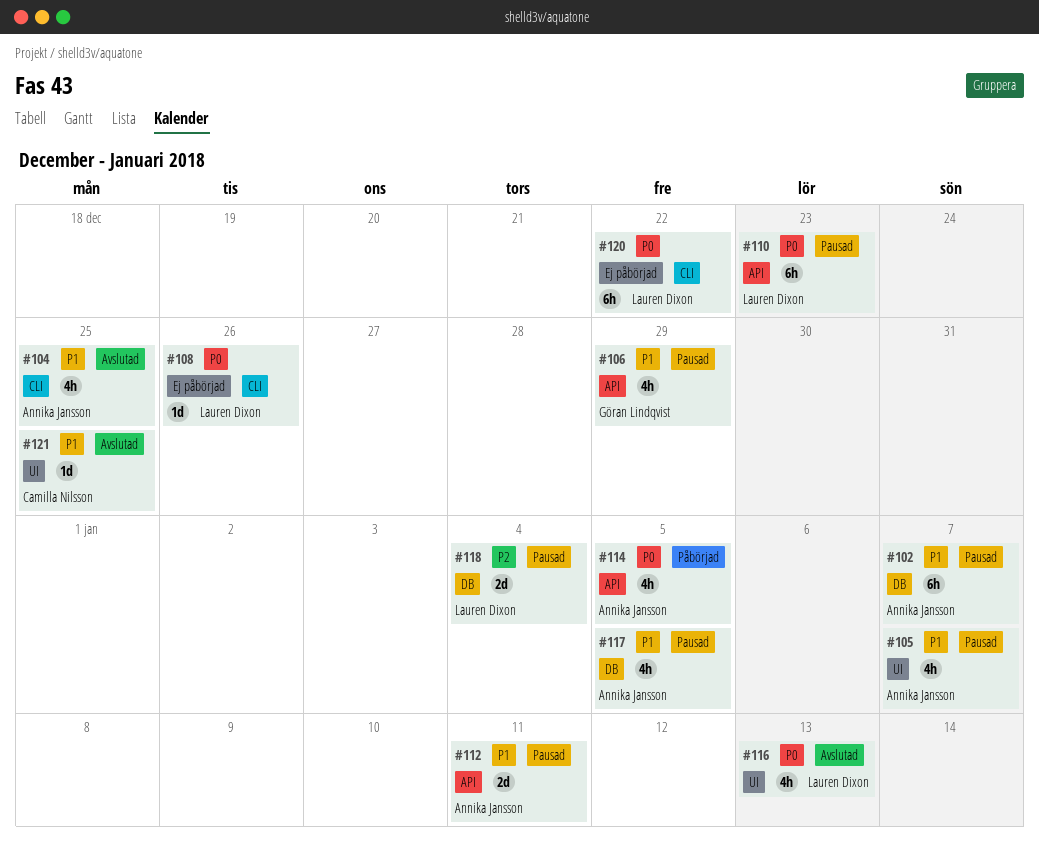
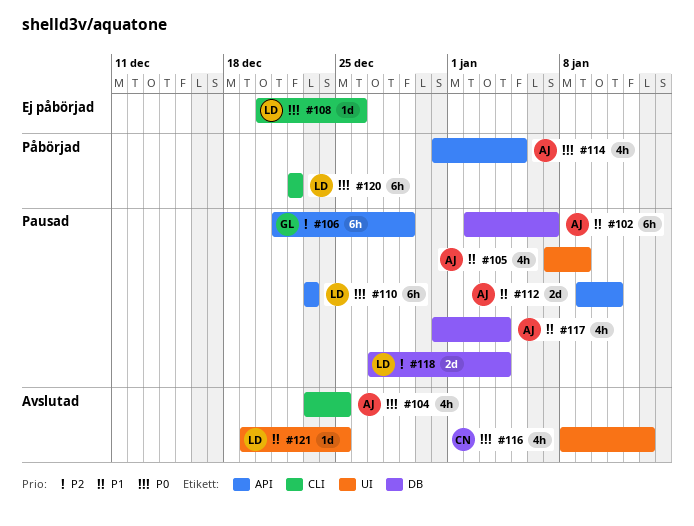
#104, priority: P1 -> P0
#105, due: Jan 7 -> Jan 9
#106, priority: P1 -> P2
#106, estimate: 4h -> 6h
#116, owner: Lauren Dixon -> Camilla Nilsson
#117, due: Jan 5 -> Jan 4
#120, status: Ej påbörjad -> Påbörjad
#121, owner: Camilla Nilsson -> Lauren Dixon

